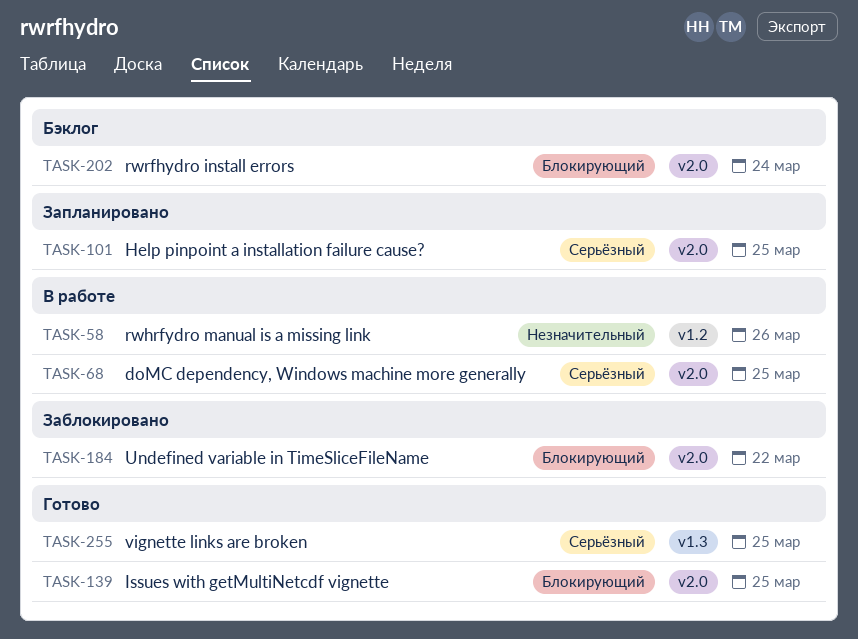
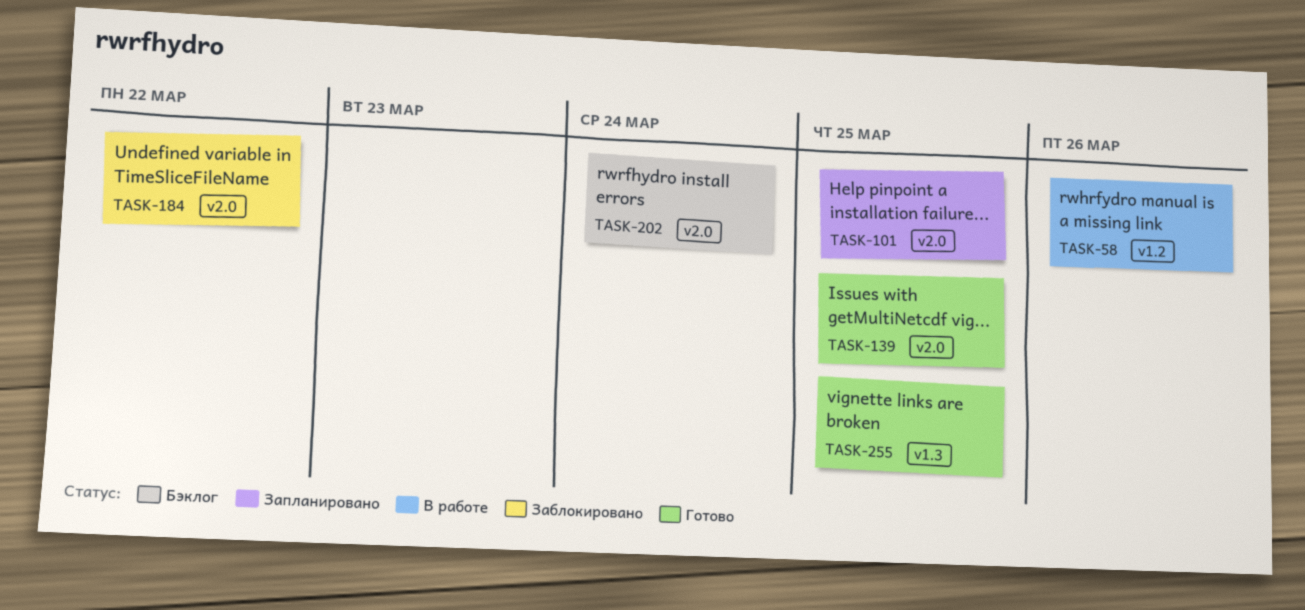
TASK-68: present -> none

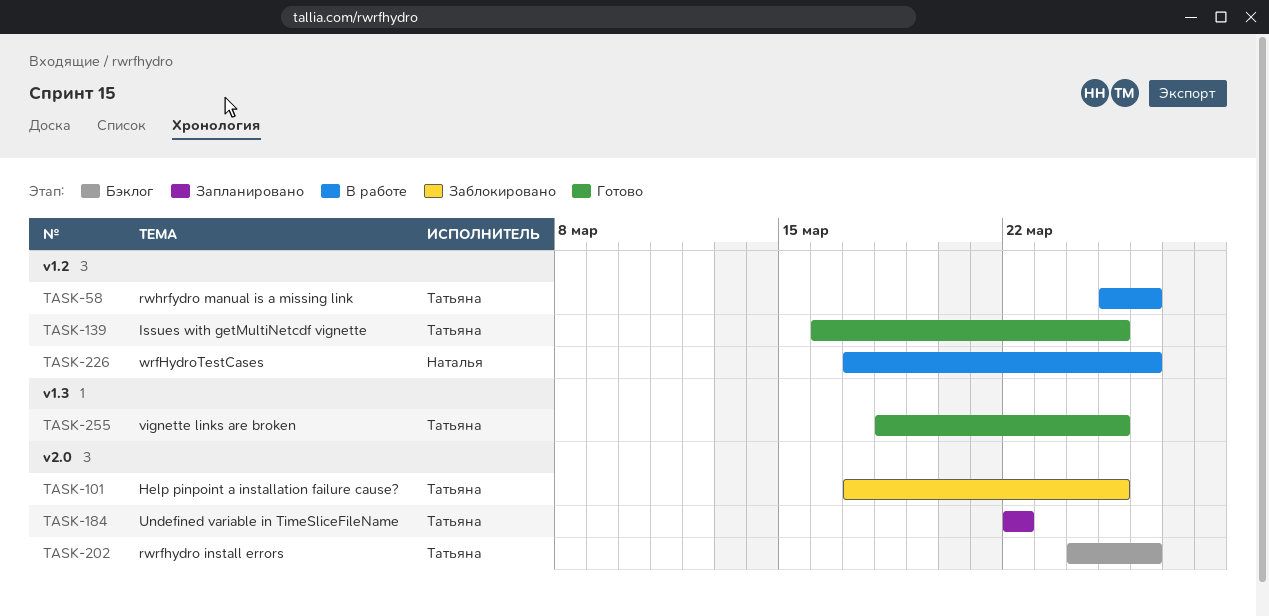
TASK-101, status: Запланировано -> Заблокировано
TASK-139, label: v2.0 -> v1.2
TASK-184, status: Заблокировано -> Запланировано
TASK-202, due: Mar 24 -> Mar 26
TASK-226: none -> present

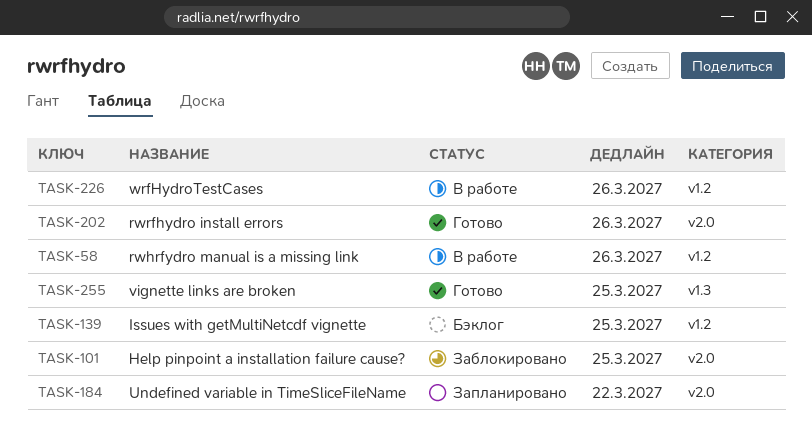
TASK-139, status: Готово -> Бэклог
TASK-202, status: Бэклог -> Готово

